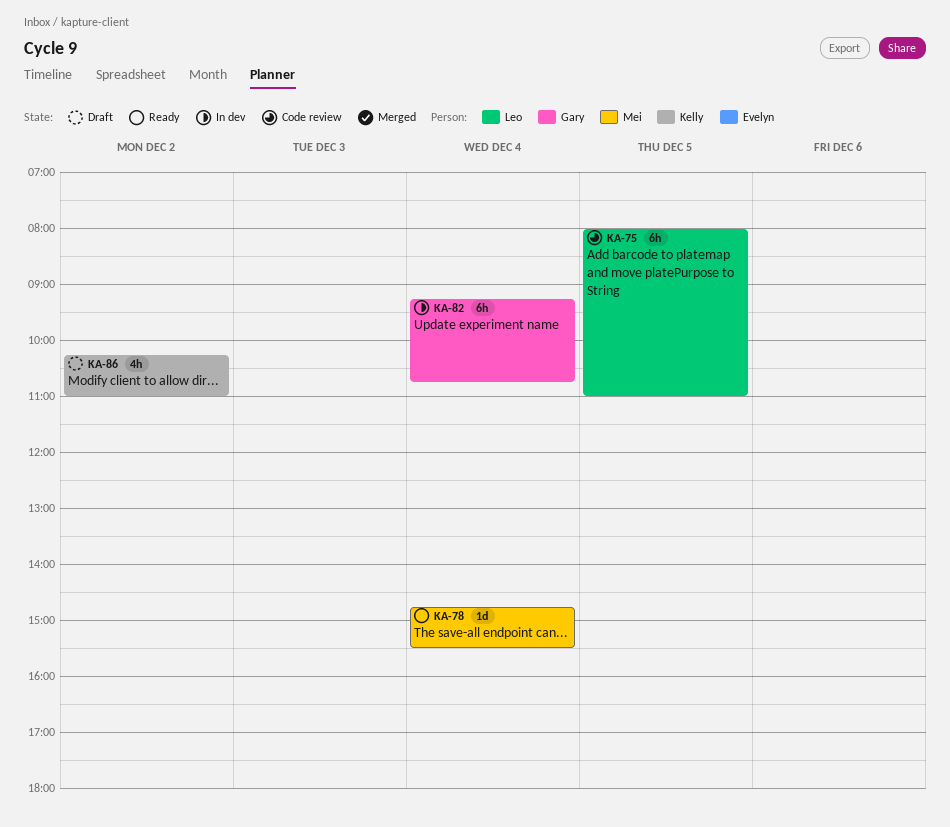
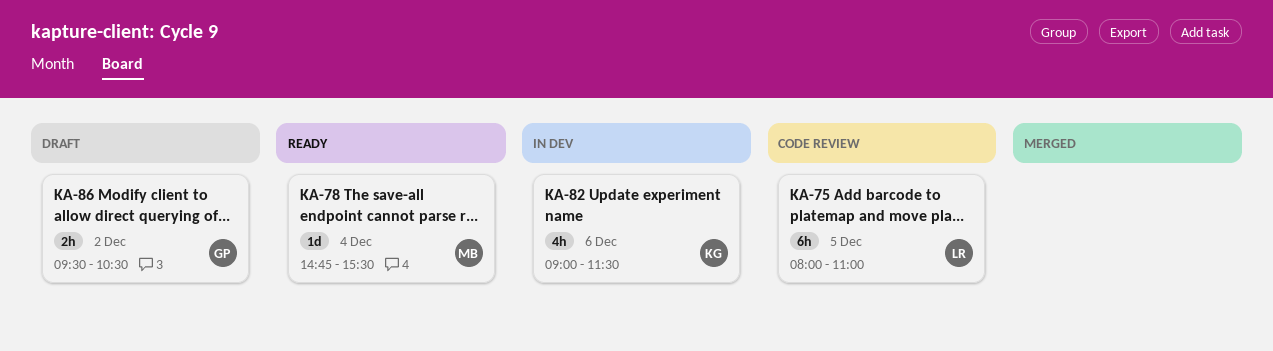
KA-82, owner: Gary -> Kelly
KA-82, estimate: 6h -> 4h
KA-82, day: Dec 4 -> Dec 6
KA-82, begins: 09:15 -> 09:00
KA-82, ends: 10:45 -> 11:30
KA-86, owner: Kelly -> Gary
KA-86, estimate: 4h -> 2h
KA-86, begins: 10:15 -> 09:30
KA-86, ends: 11:00 -> 10:30

